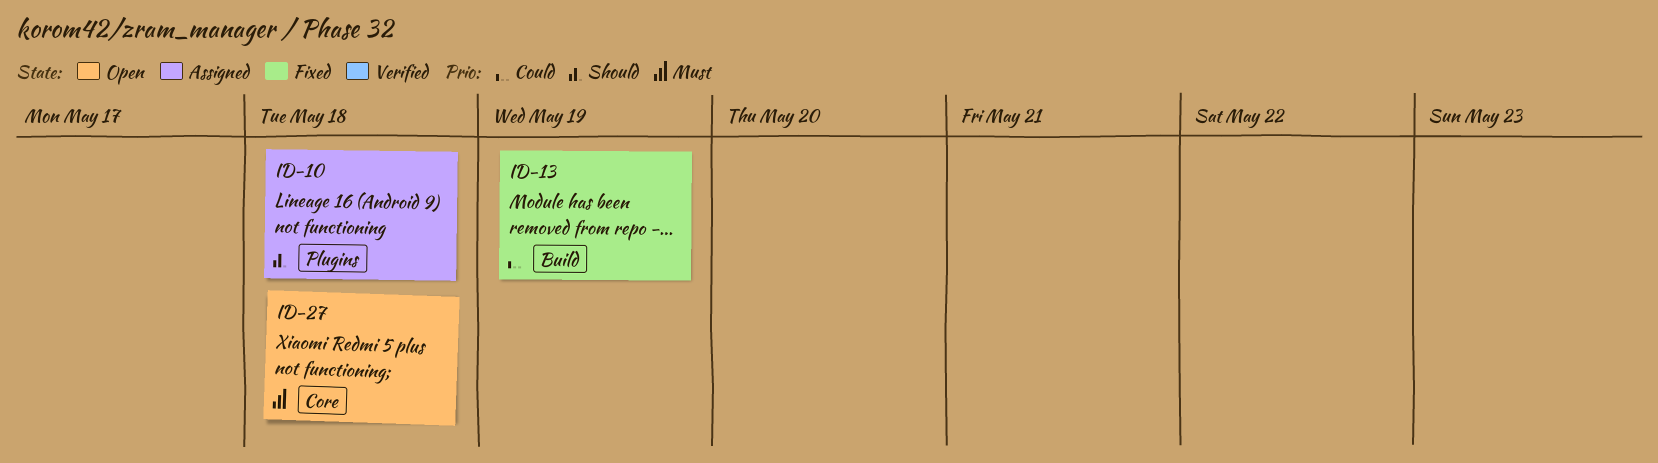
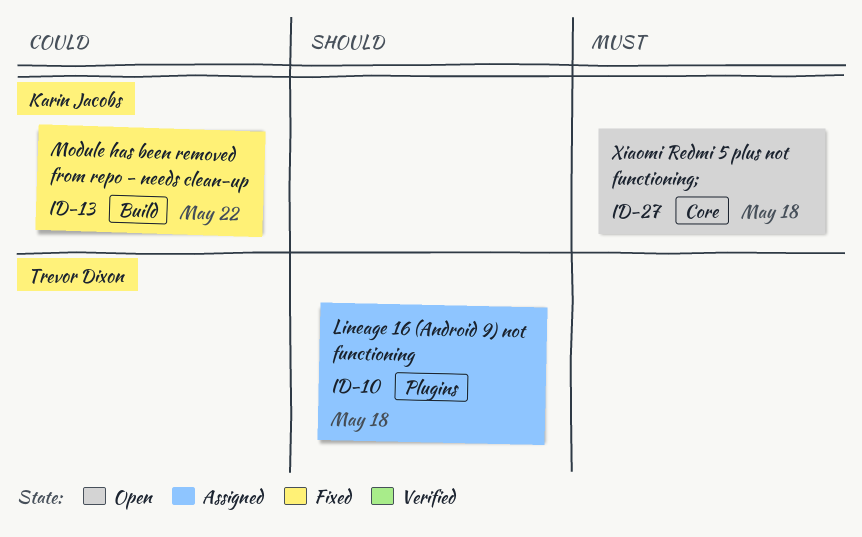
ID-13, due: May 19 -> May 22

